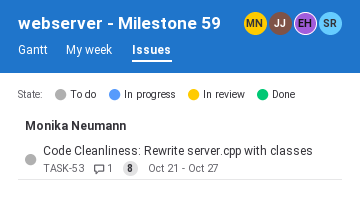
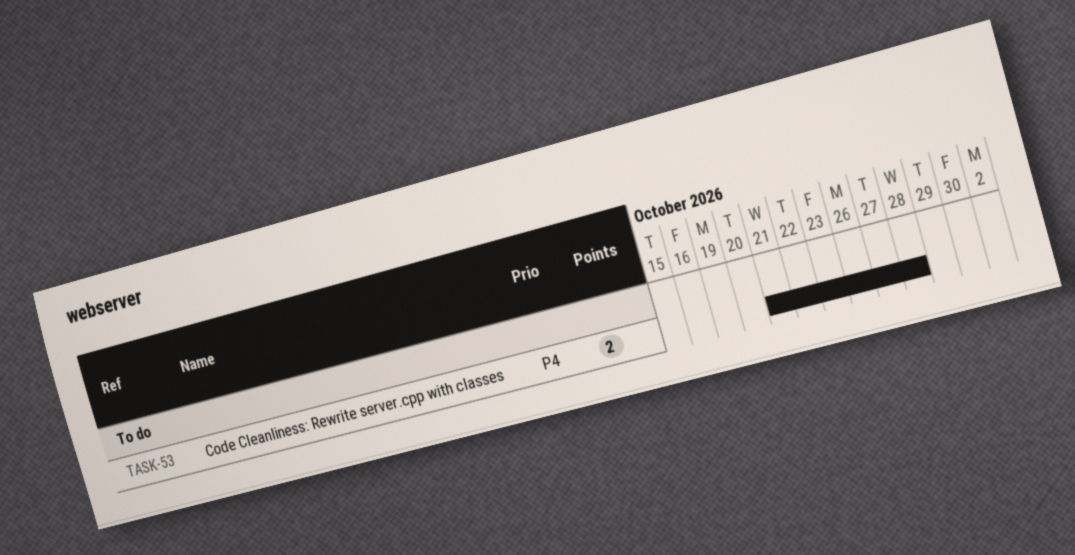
TASK-53, estimate: 8 -> 2
TASK-53, due: Oct 27 -> Oct 28

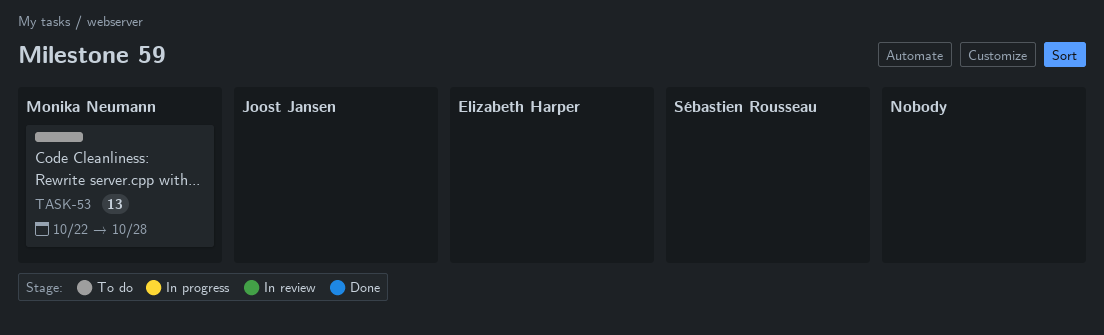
TASK-53, estimate: 2 -> 13
TASK-53, start: Oct 21 -> Oct 22

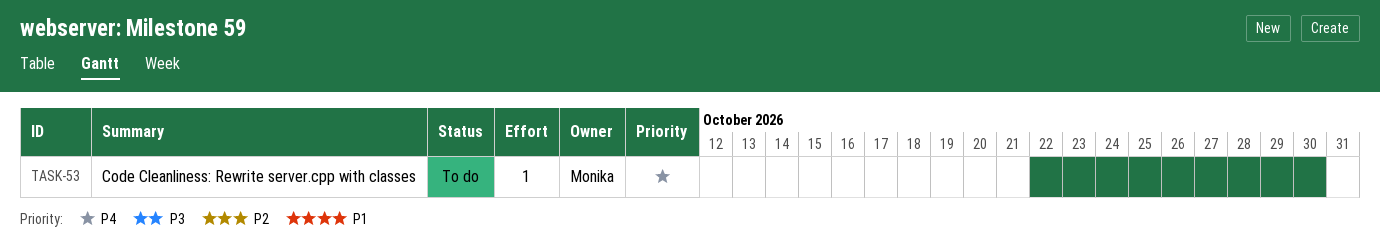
TASK-53, estimate: 13 -> 1
TASK-53, due: Oct 28 -> Oct 30

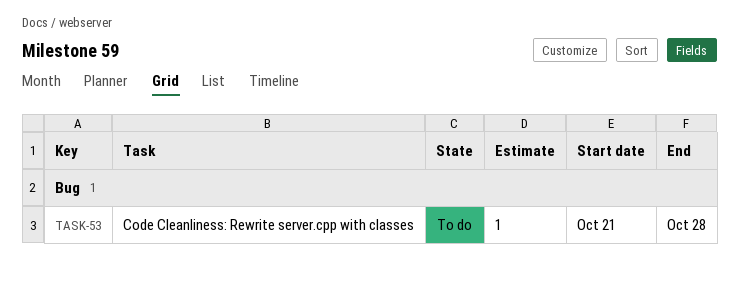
TASK-53, start: Oct 22 -> Oct 21
TASK-53, due: Oct 30 -> Oct 28

